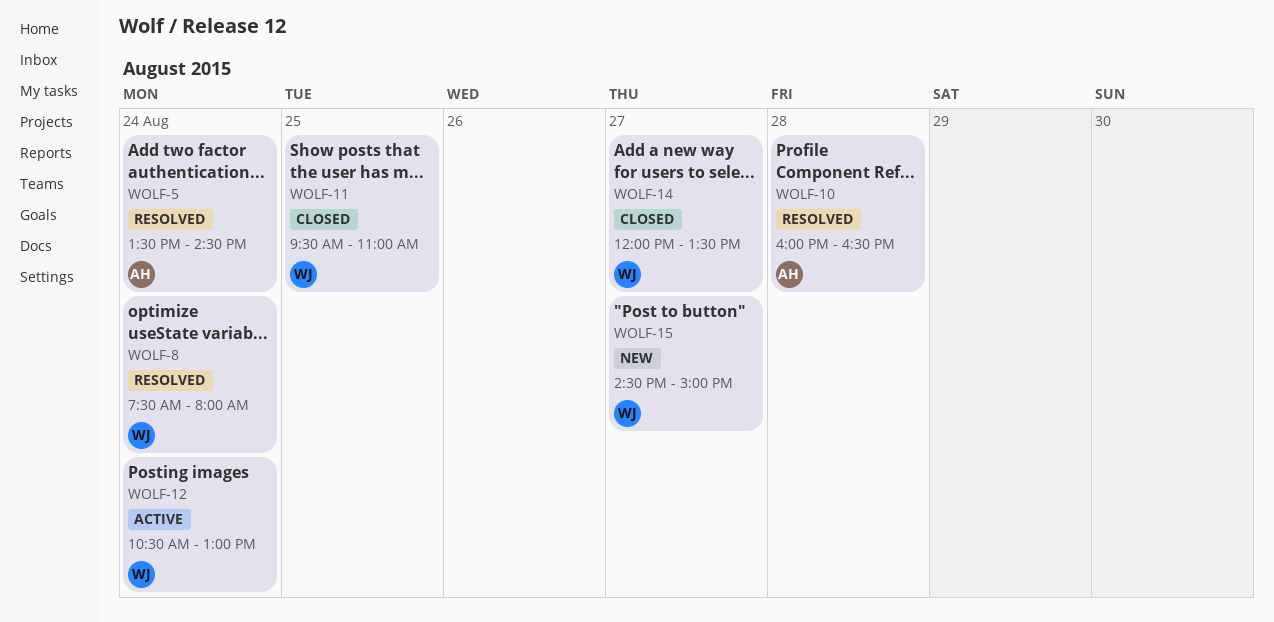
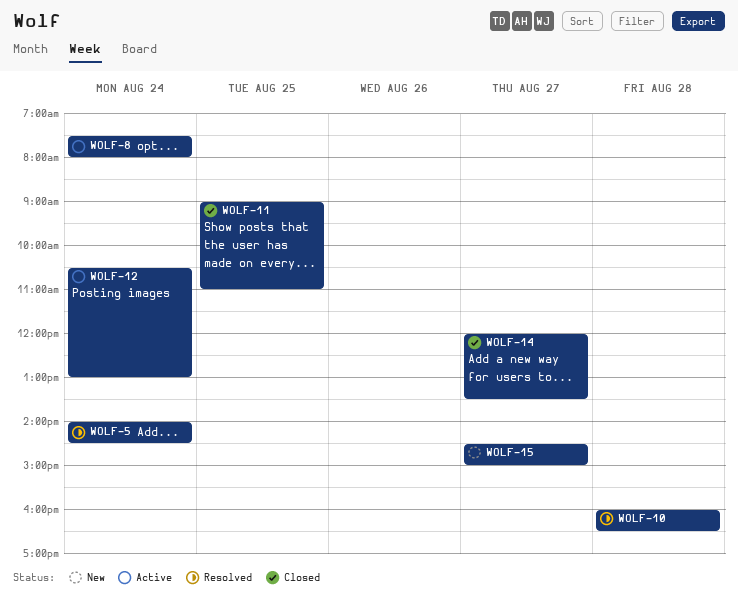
WOLF-5, begins: 13:30 -> 14:00
WOLF-8, status: Resolved -> Active
WOLF-11, begins: 09:30 -> 09:00

